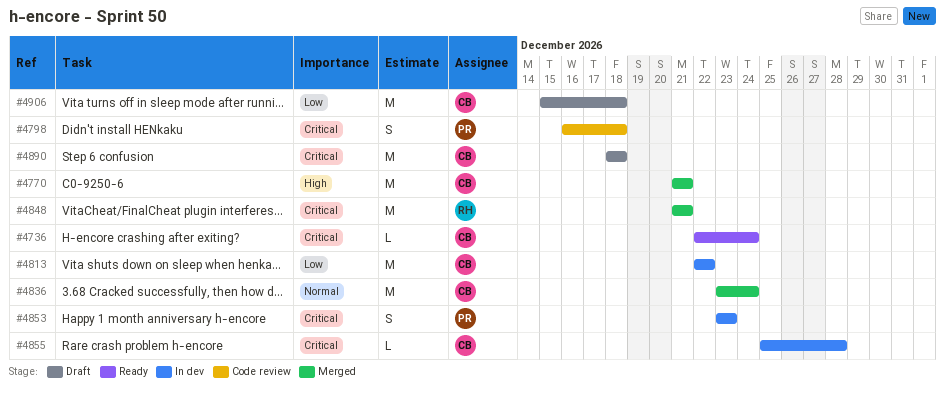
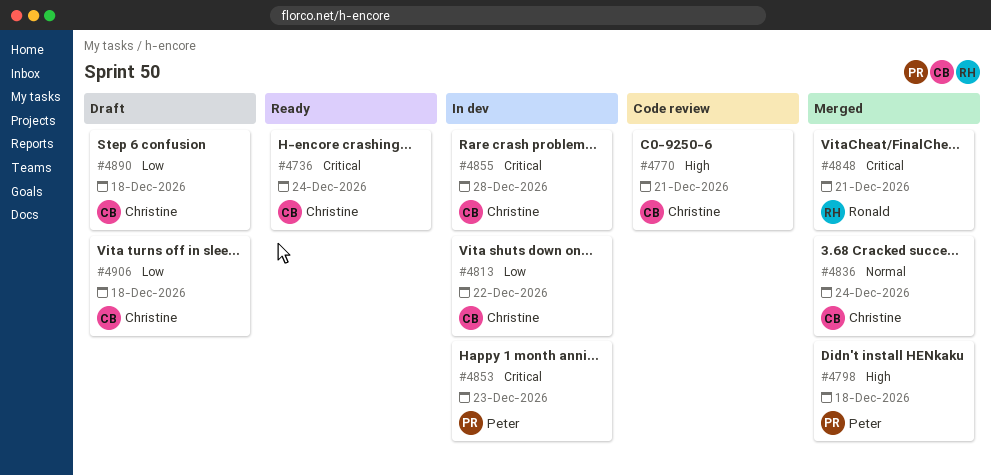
#4770, status: Merged -> Code review
#4798, status: Code review -> Merged
#4798, priority: Critical -> High
#4890, priority: Critical -> Low

